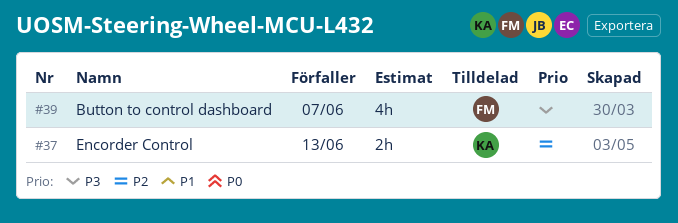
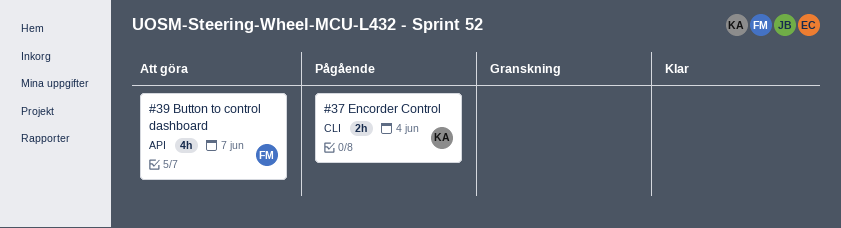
#37, due: Jun 13 -> Jun 4

